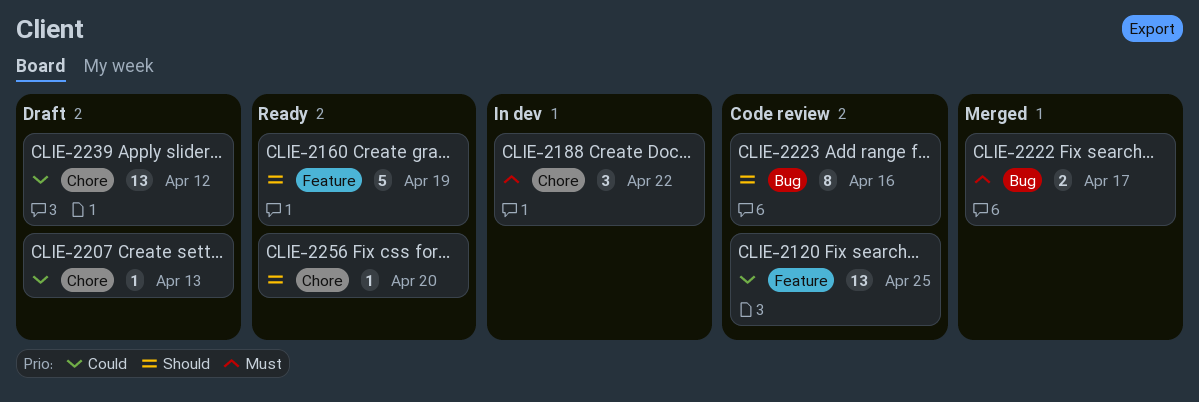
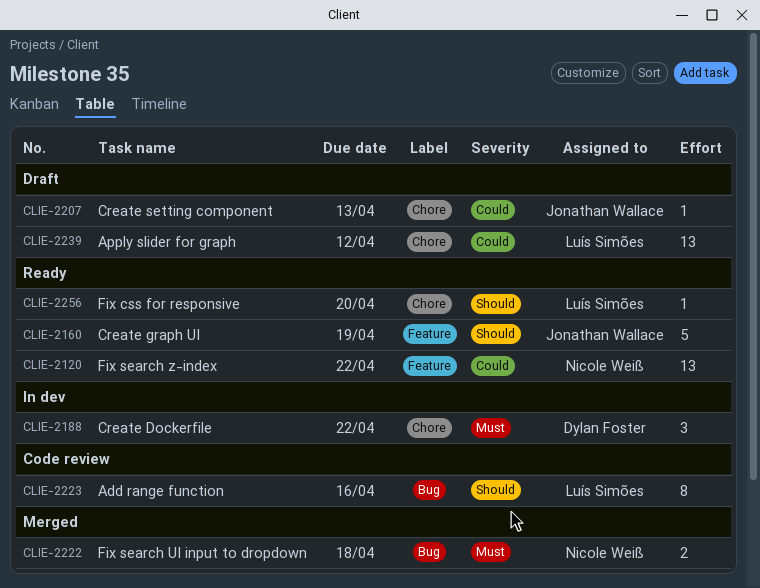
CLIE-2120, status: Code review -> Ready
CLIE-2120, due: Apr 25 -> Apr 22
CLIE-2222, due: Apr 17 -> Apr 18

